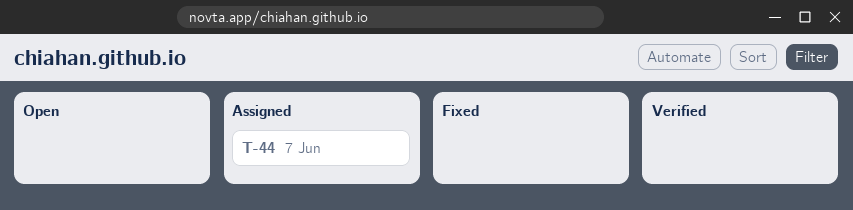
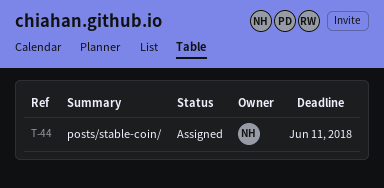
T-44, due: Jun 7 -> Jun 11

